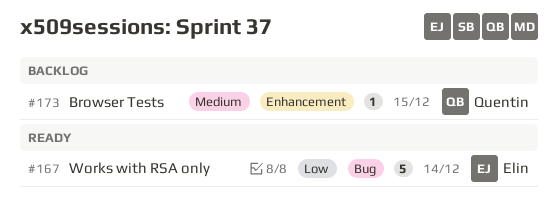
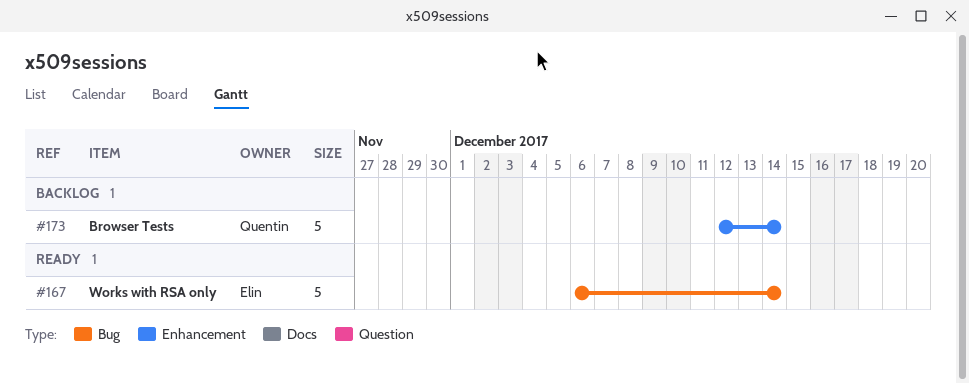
#173, estimate: 1 -> 5
#173, due: Dec 15 -> Dec 14

